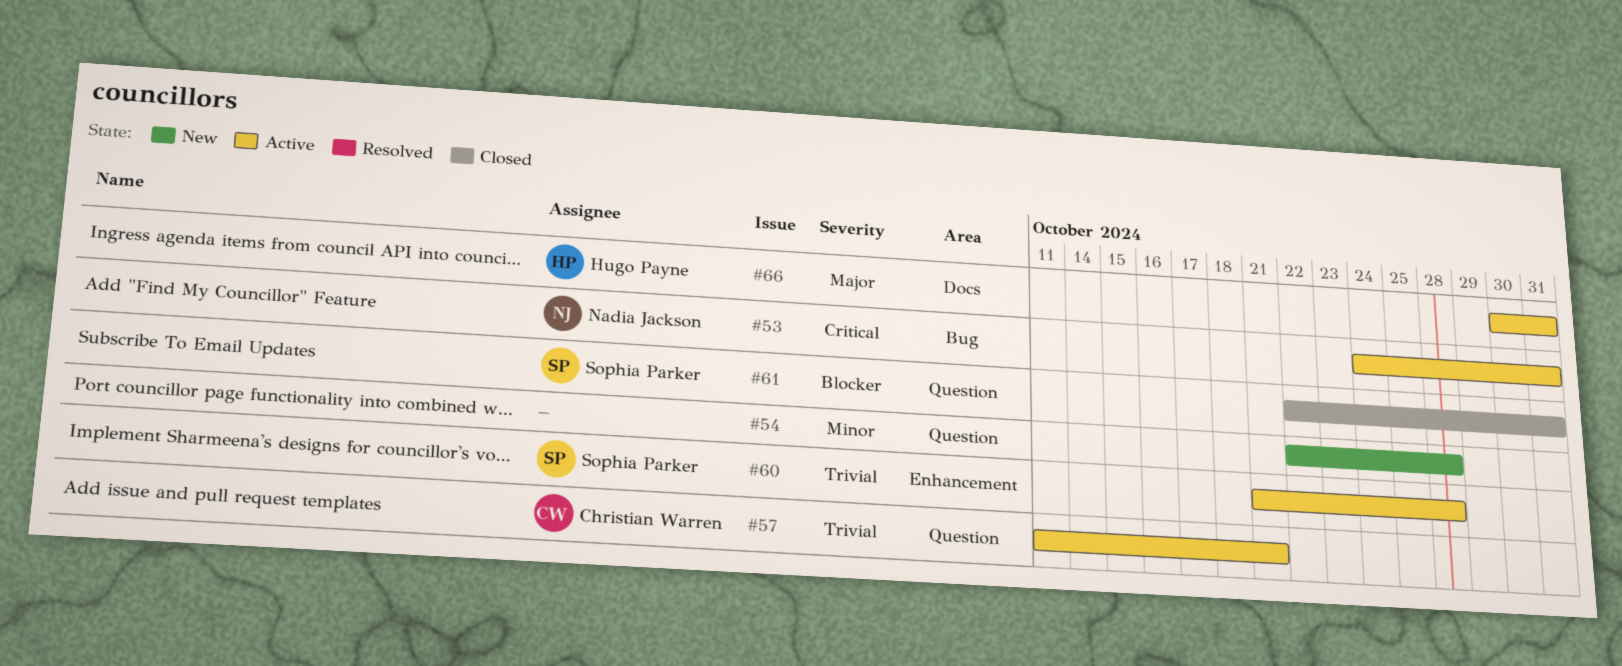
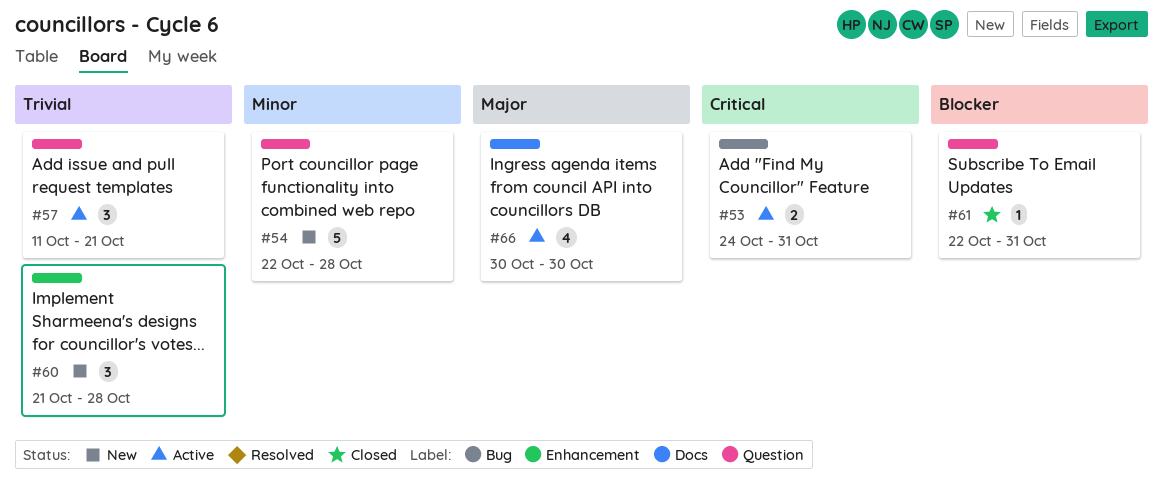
#60, status: Active -> New
#66, due: Oct 31 -> Oct 30

